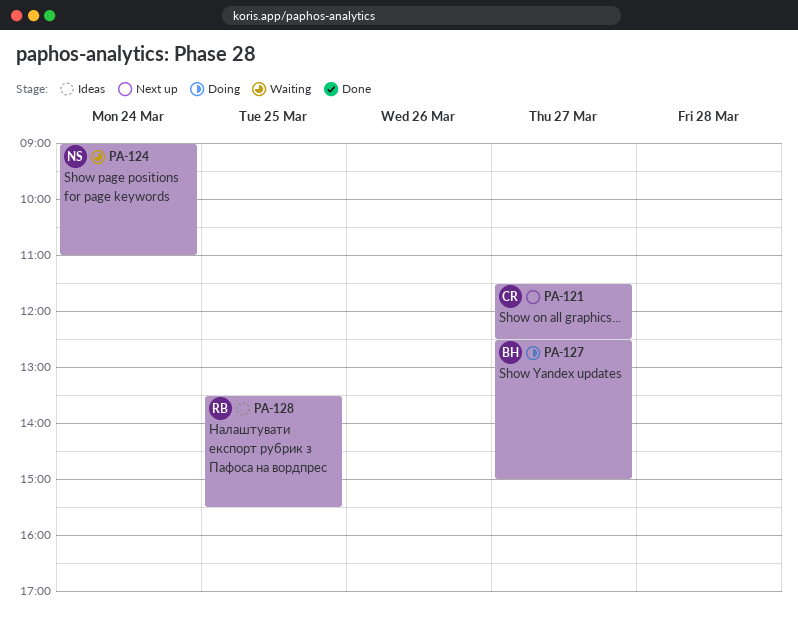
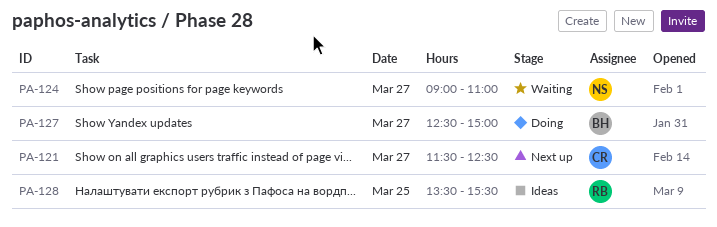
PA-124, day: Mar 24 -> Mar 27

